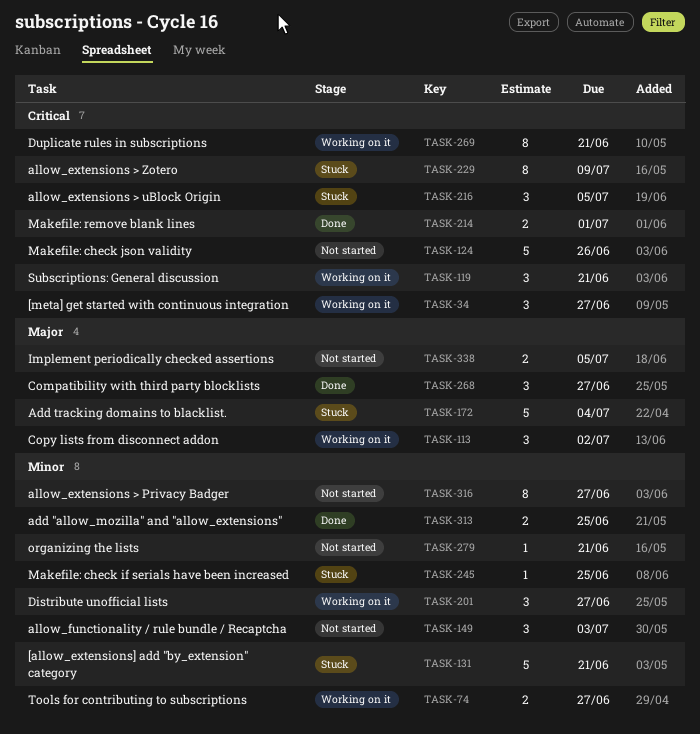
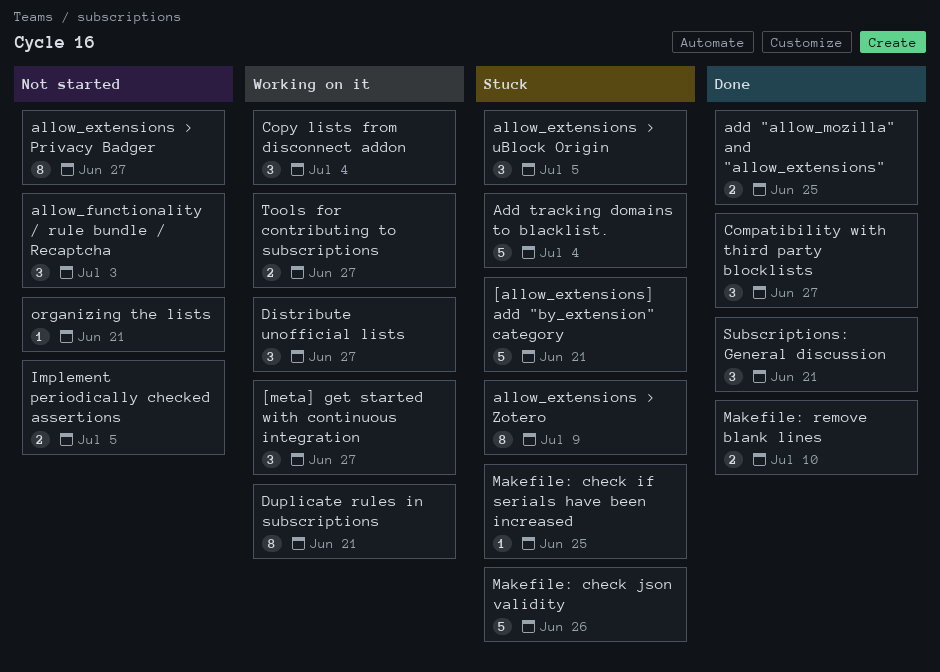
Copy lists from disconnect addon, due: Jul 2 -> Jul 4
Makefile: check json validity, status: Not started -> Stuck
Makefile: remove blank lines, due: Jul 1 -> Jul 10
Subscriptions: General discussion, status: Working on it -> Done

